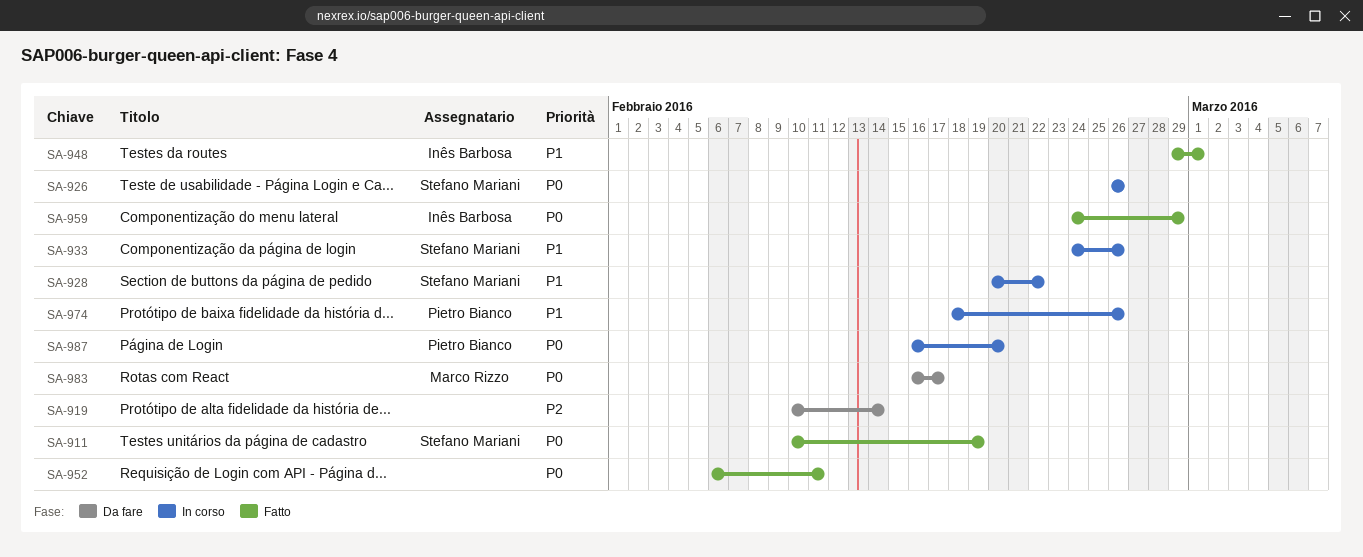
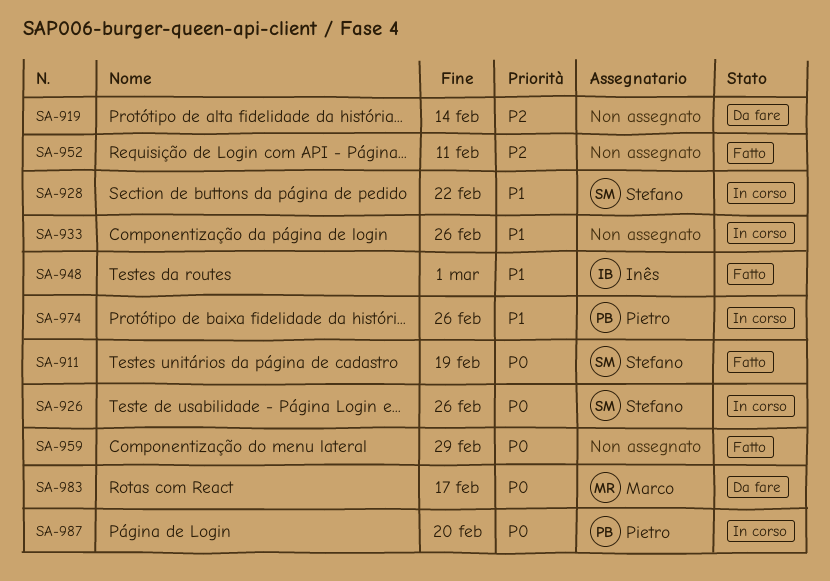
SA-933, owner: Stefano Mariani -> none
SA-952, priority: P0 -> P2
SA-959, owner: Inês Barbosa -> none

